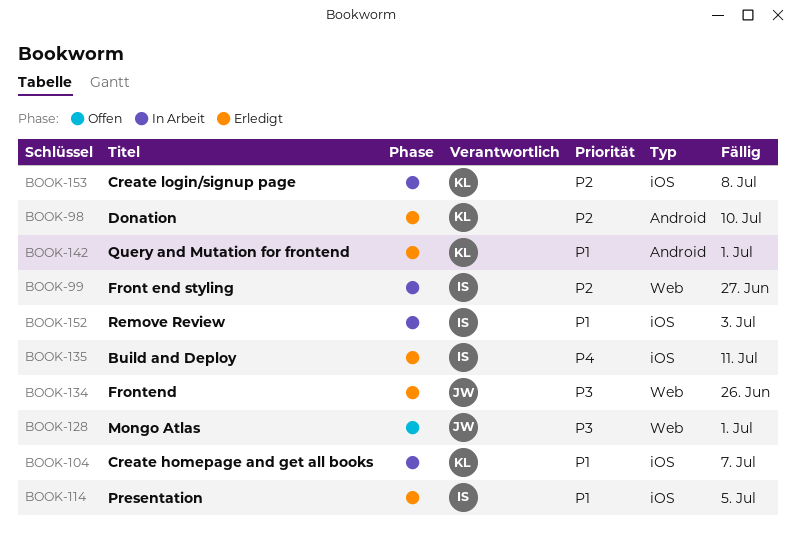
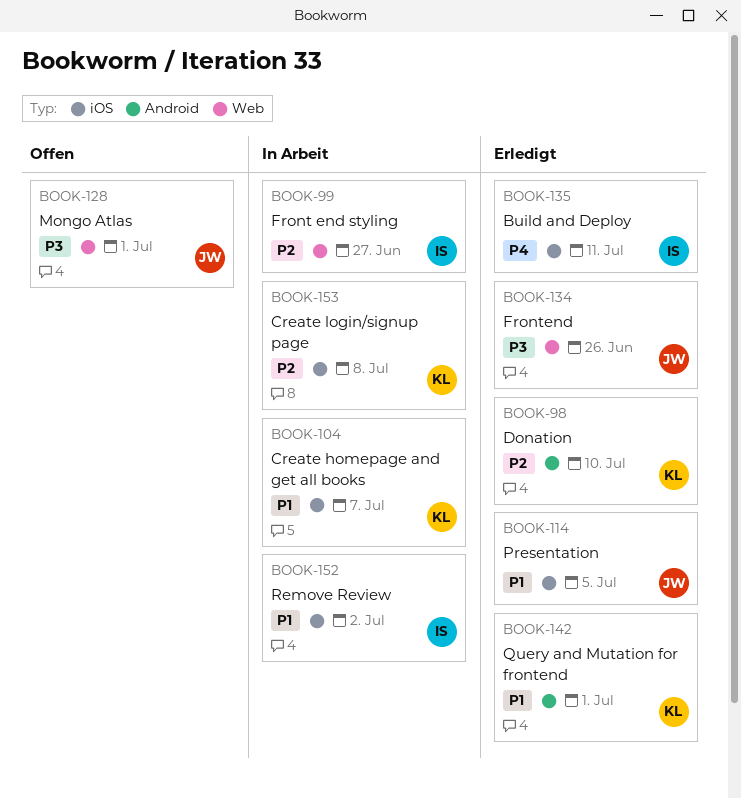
BOOK-114, owner: IS -> JW
BOOK-152, due: Jul 3 -> Jul 2

